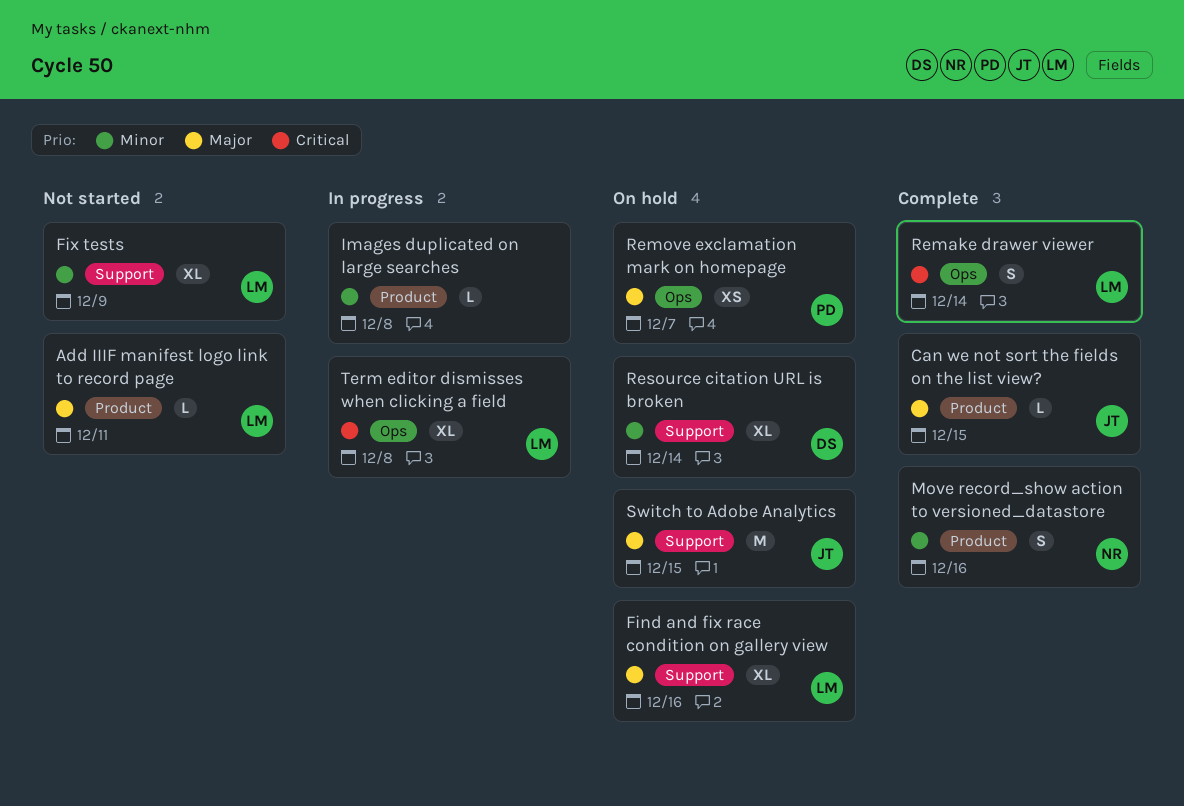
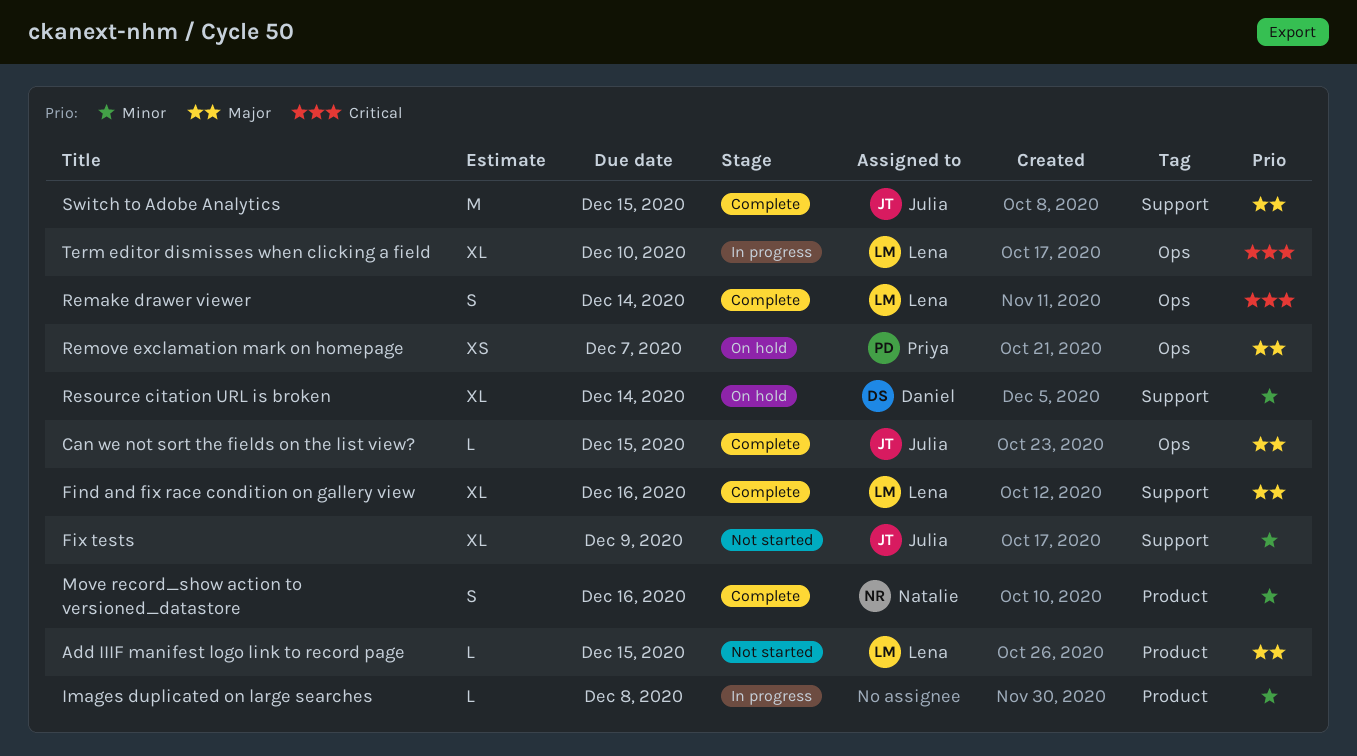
Add IIIF manifest logo link to record page, due: Dec 11 -> Dec 15
Can we not sort the fields on the list view?, label: Product -> Ops
Find and fix race condition on gallery view, status: On hold -> Complete
Fix tests, owner: Lena -> Julia
Switch to Adobe Analytics, status: On hold -> Complete
Term editor dismisses when clicking a field, due: Dec 8 -> Dec 10

